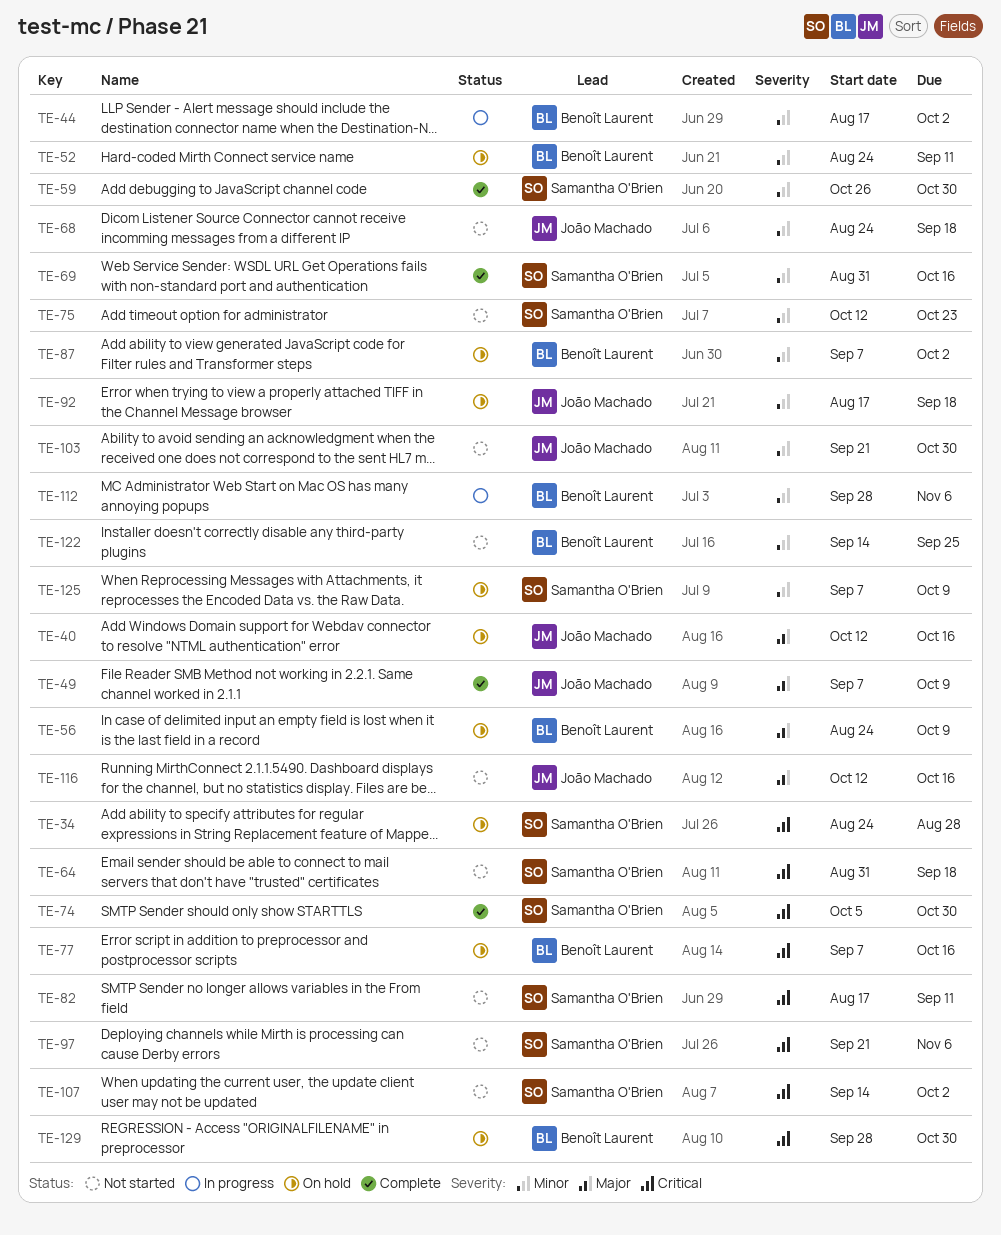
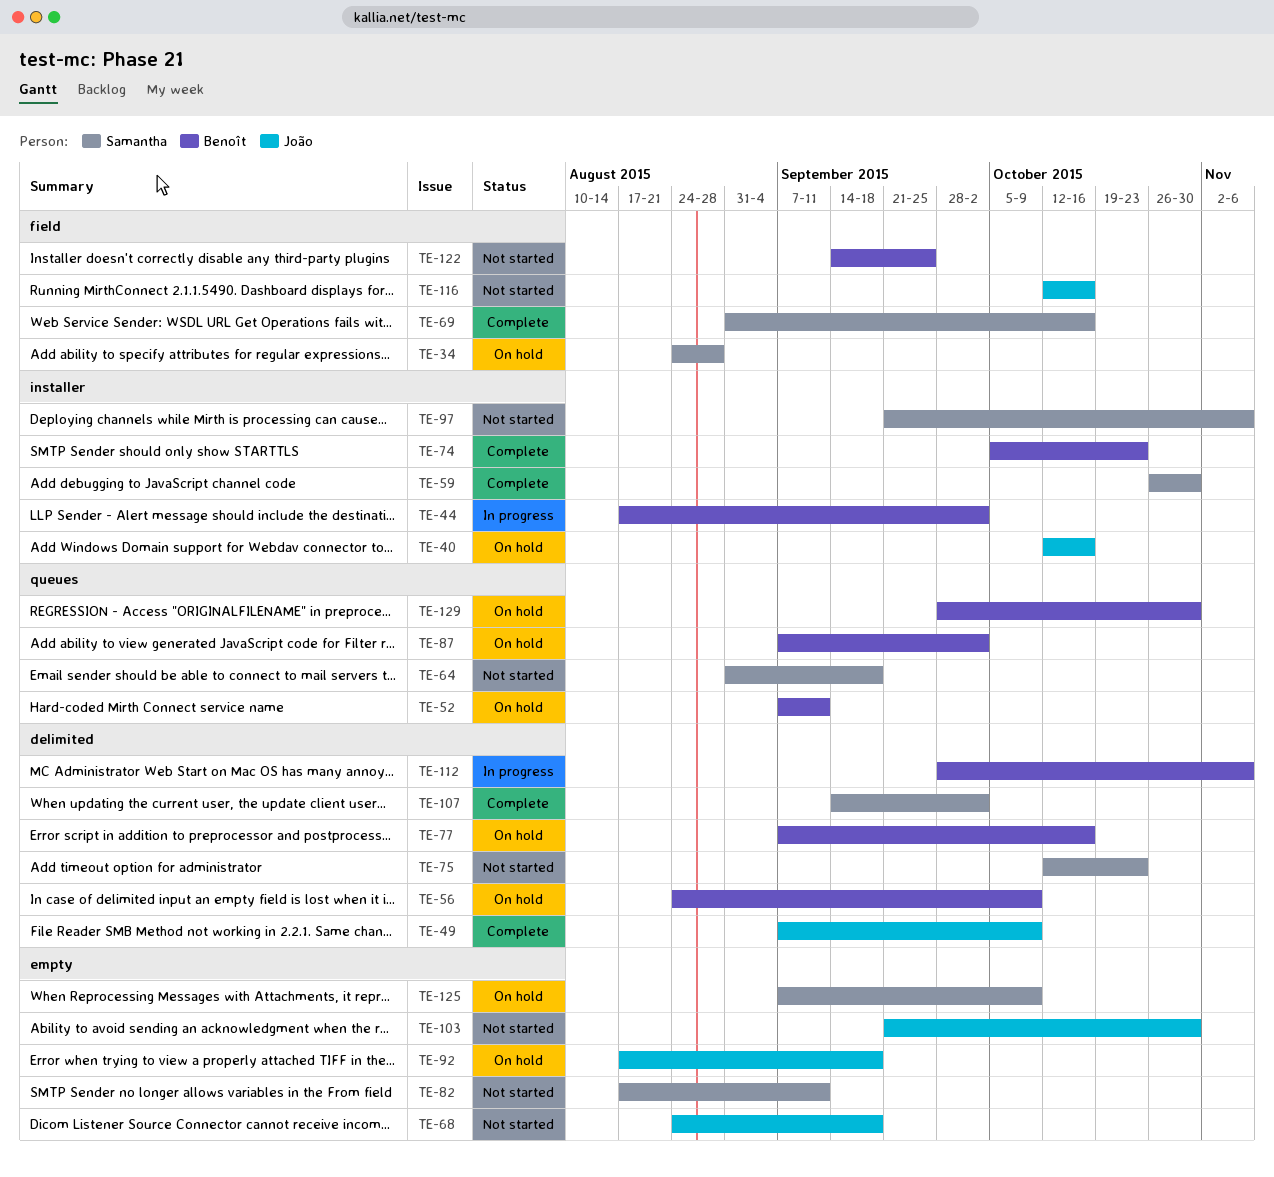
TE-52, start: Aug 24 -> Sep 7
TE-74, owner: Samantha O'Brien -> Benoît Laurent
TE-74, due: Oct 30 -> Oct 23
TE-107, status: Not started -> Complete

